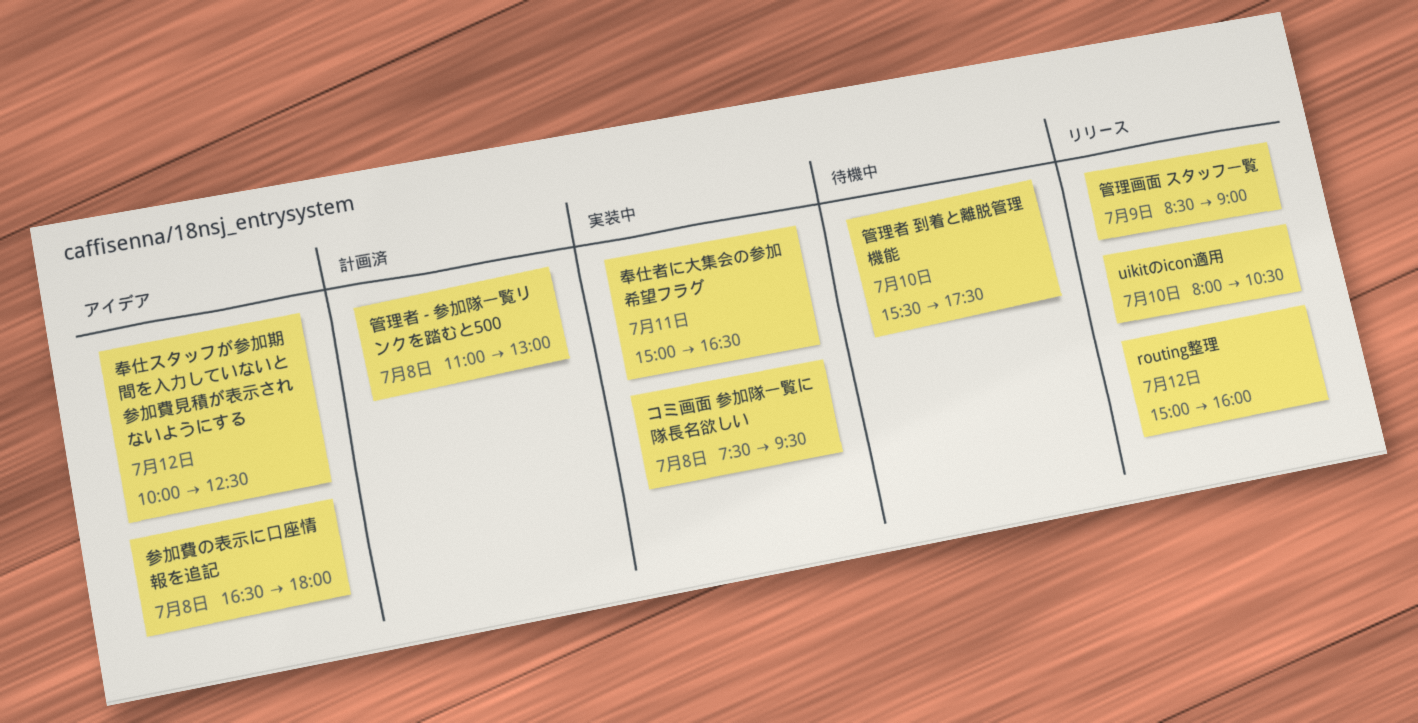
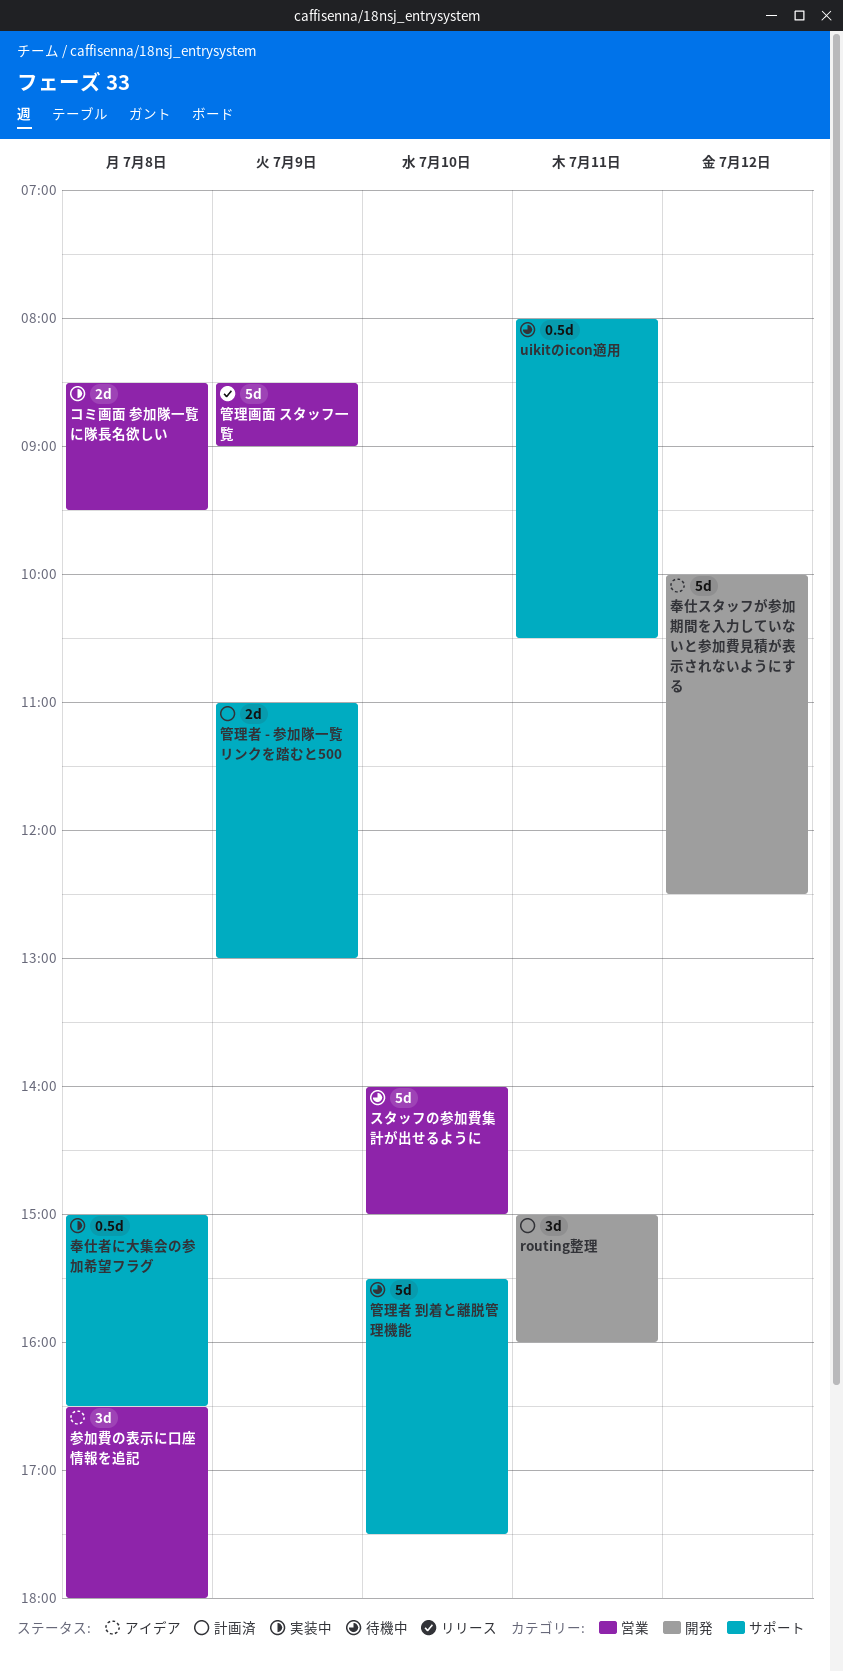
routing整理, status: リリース -> 計画済
routing整理, day: Jul 12 -> Jul 11
uikitのicon適用, status: リリース -> 待機中
uikitのicon適用, day: Jul 10 -> Jul 11
コミ画面 参加隊一覧に隊長名欲しい, begins: 07:30 -> 08:30
スタッフの参加費集計が出せるように: none -> present
奉仕者に大集会の参加希望フラグ, day: Jul 11 -> Jul 8
管理者 - 参加隊一覧リンクを踏むと500, day: Jul 8 -> Jul 9

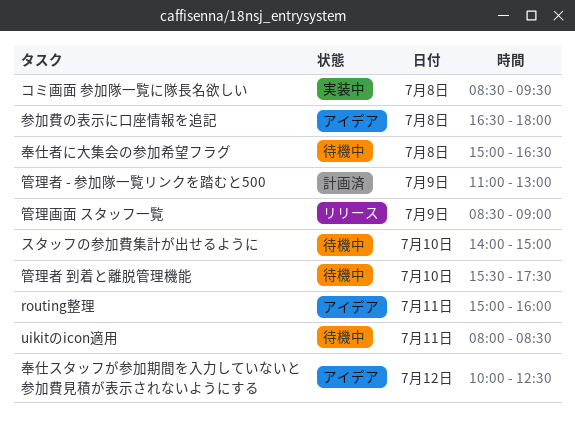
routing整理, status: 計画済 -> アイデア
uikitのicon適用, ends: 10:30 -> 08:30
奉仕者に大集会の参加希望フラグ, status: 実装中 -> 待機中

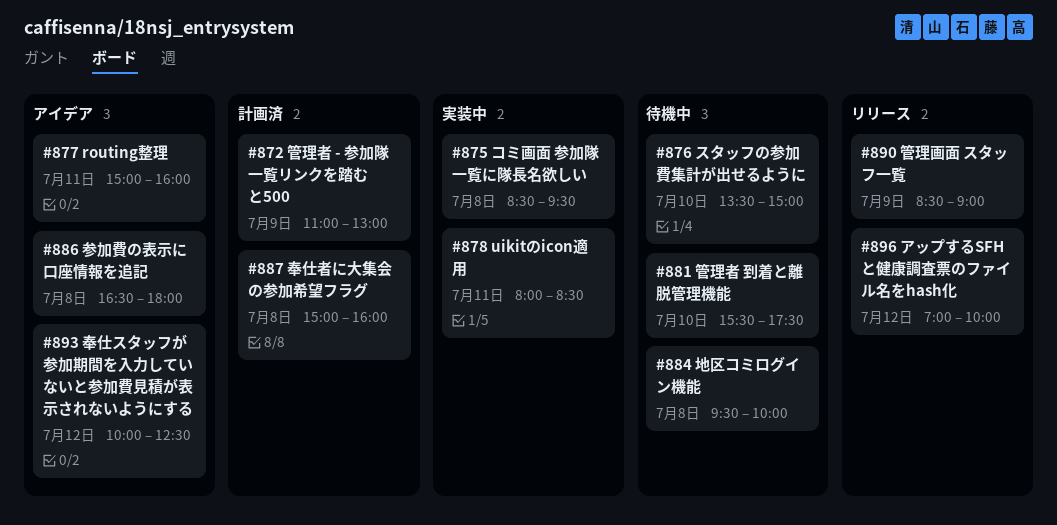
uikitのicon適用, status: 待機中 -> 実装中
アップするSFHと健康調査票のファイル名をhash化: none -> present
スタッフの参加費集計が出せるように, begins: 14:00 -> 13:30
地区コミログイン機能: none -> present
奉仕者に大集会の参加希望フラグ, status: 待機中 -> 計画済
奉仕者に大集会の参加希望フラグ, ends: 16:30 -> 16:00

